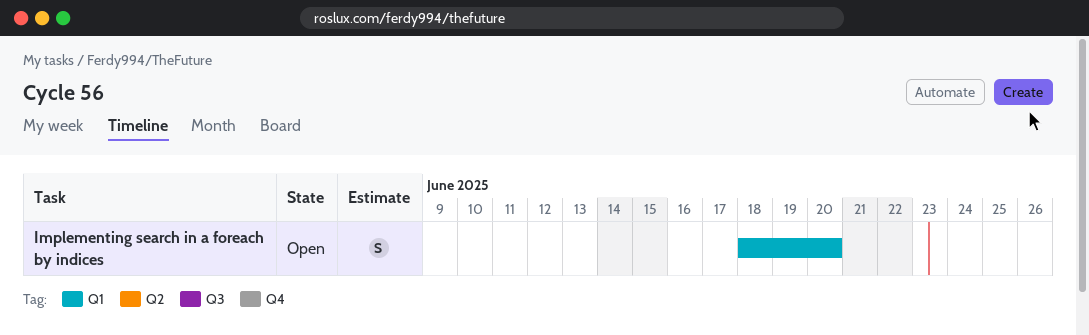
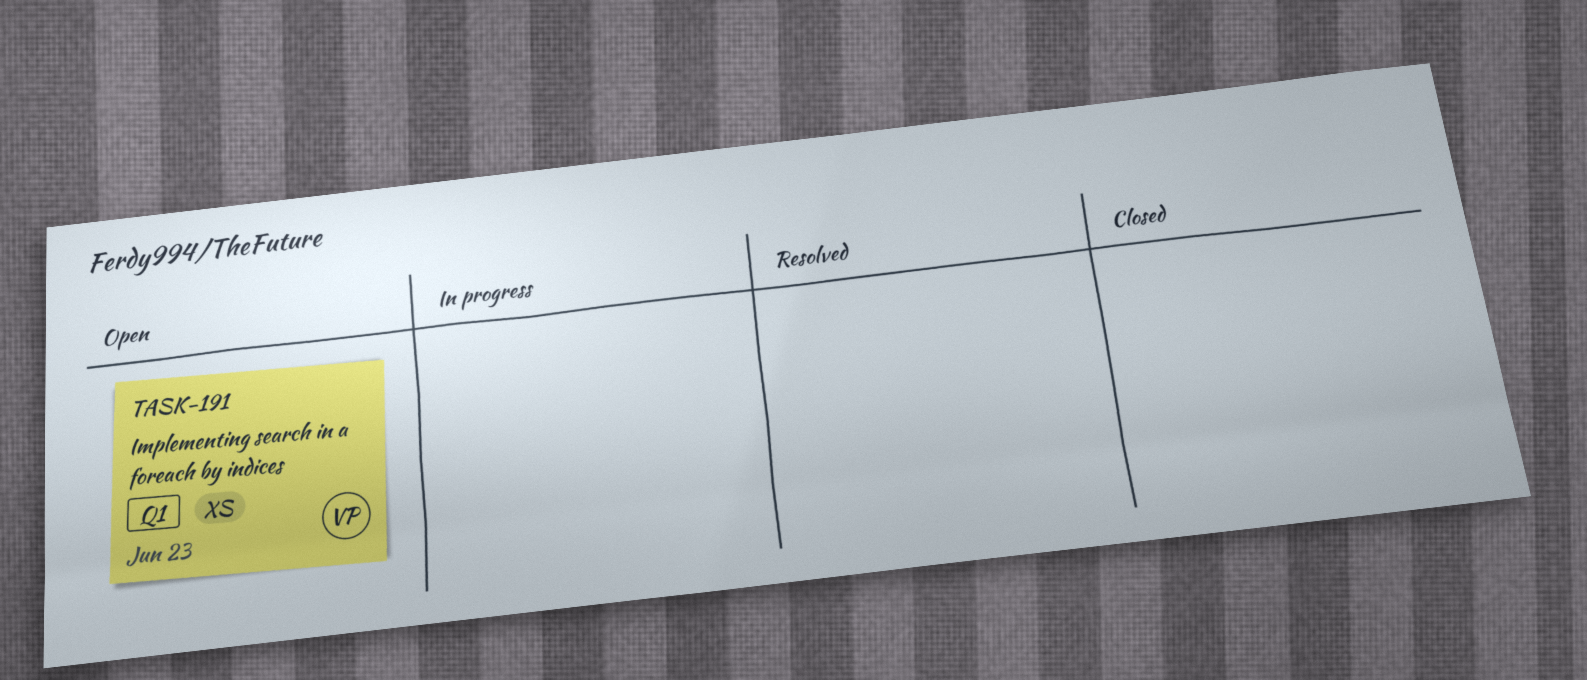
Implementing search in a foreach by indices, estimate: S -> XS
Implementing search in a foreach by indices, due: Jun 20 -> Jun 23

